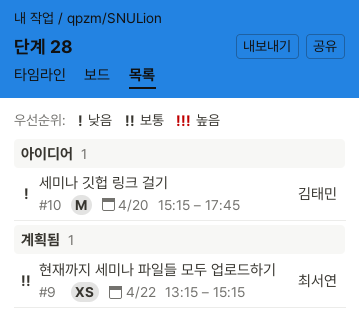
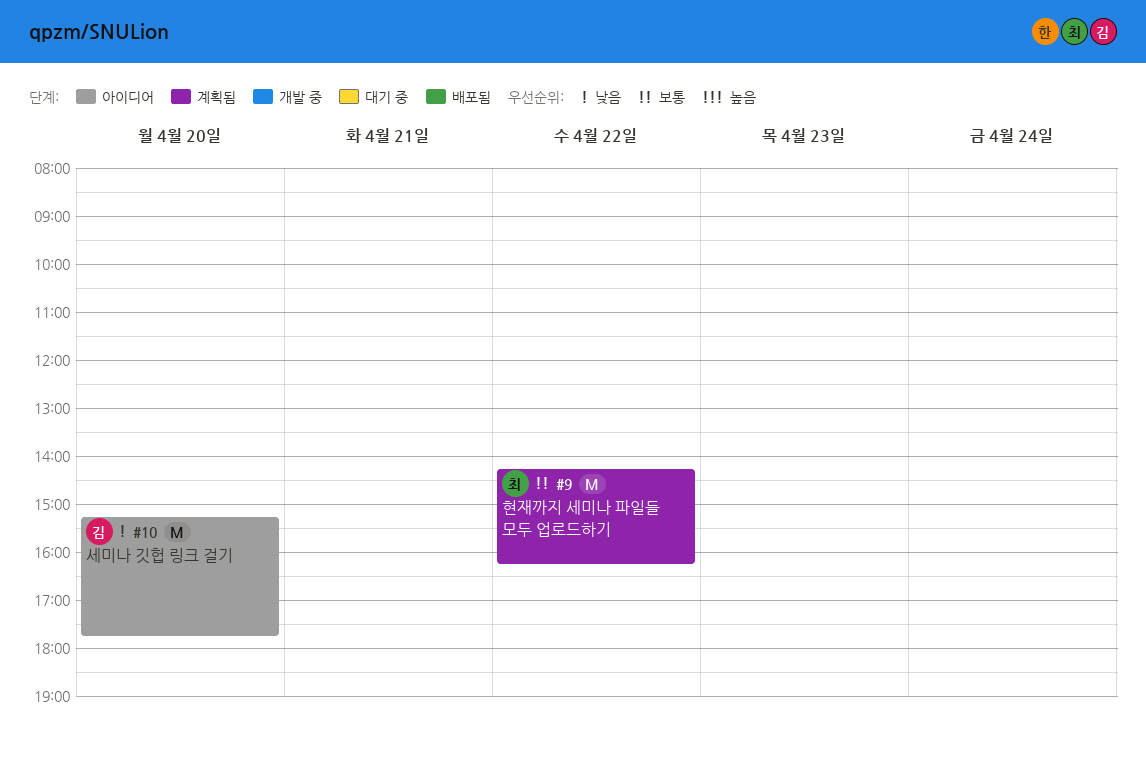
#9, estimate: XS -> M
#9, begins: 13:15 -> 14:15
#9, ends: 15:15 -> 16:15

